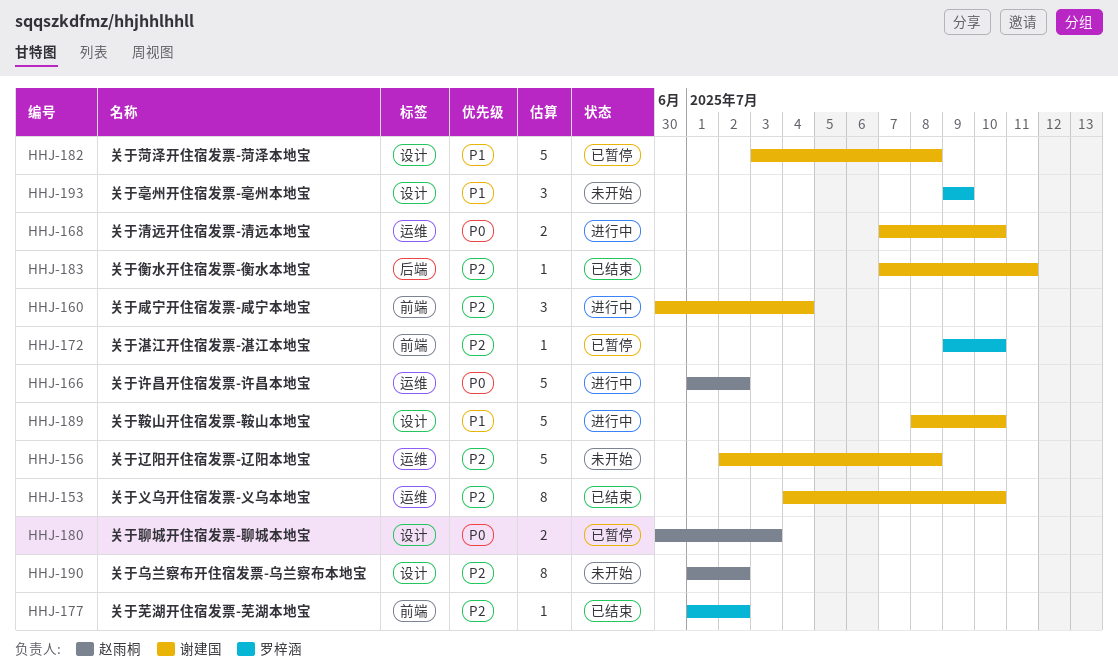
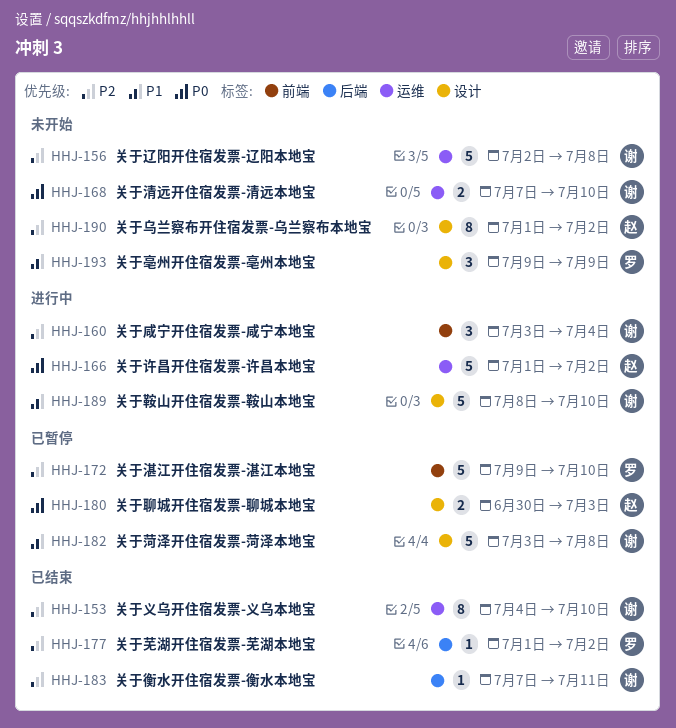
HHJ-160, start: Jun 30 -> Jul 3
HHJ-168, status: 进行中 -> 未开始
HHJ-172, estimate: 1 -> 5
HHJ-177, label: 前端 -> 后端

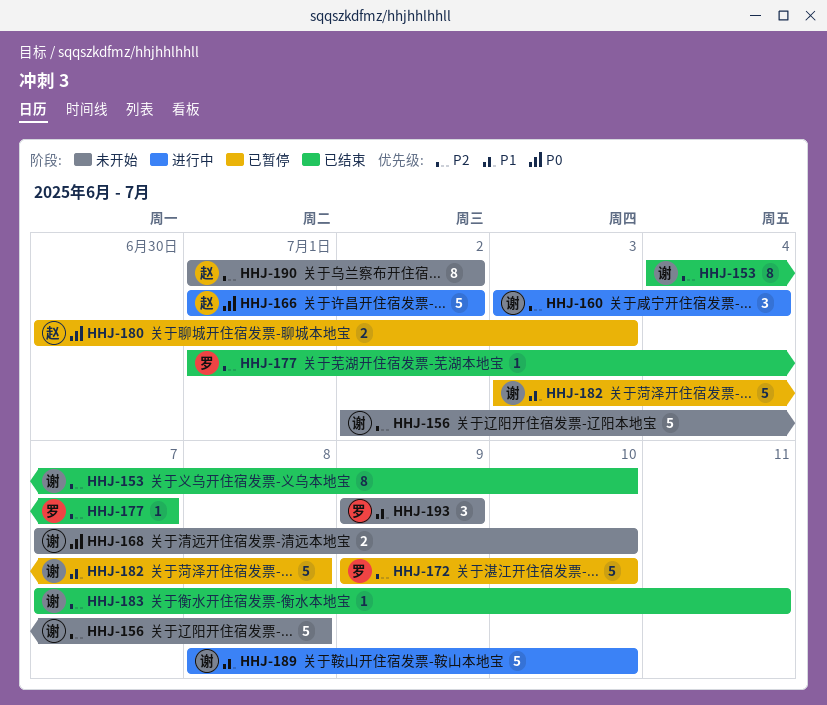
HHJ-177, due: Jul 2 -> Jul 7

